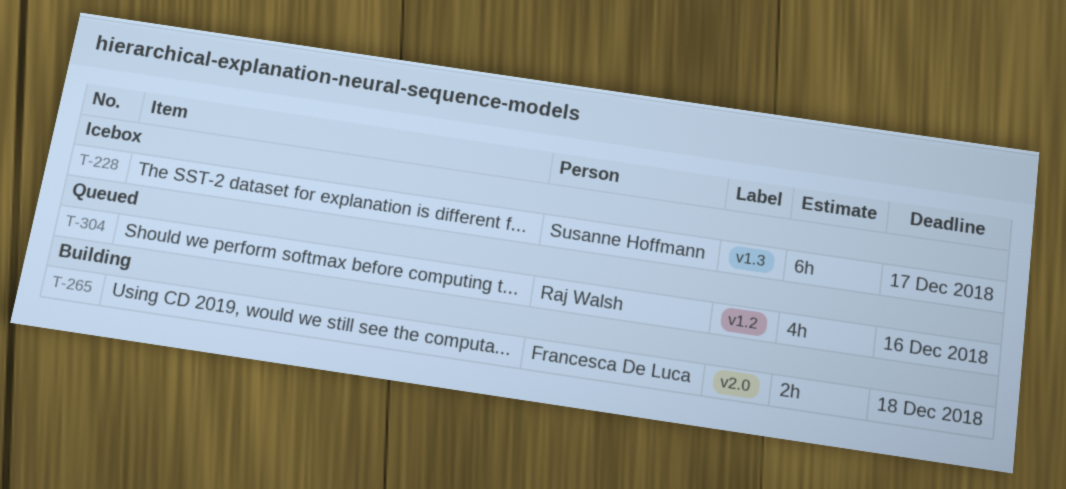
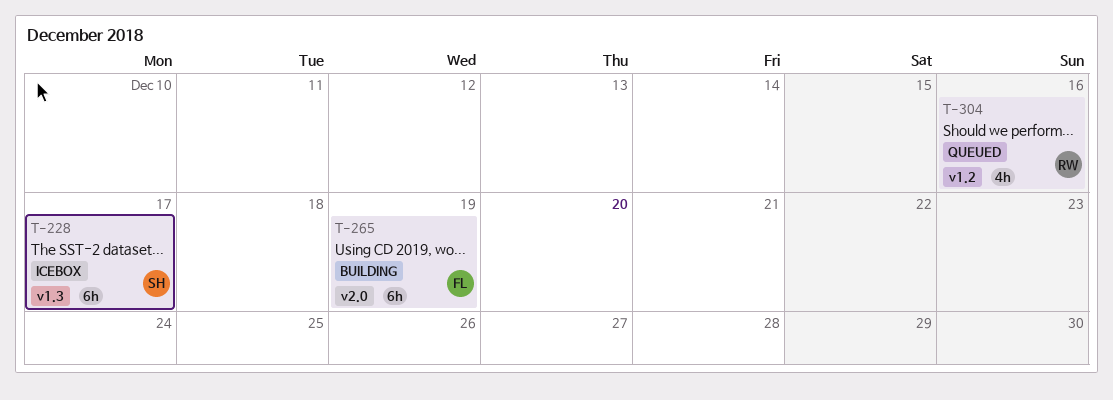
T-265, estimate: 2h -> 6h
T-265, due: Dec 18 -> Dec 19

